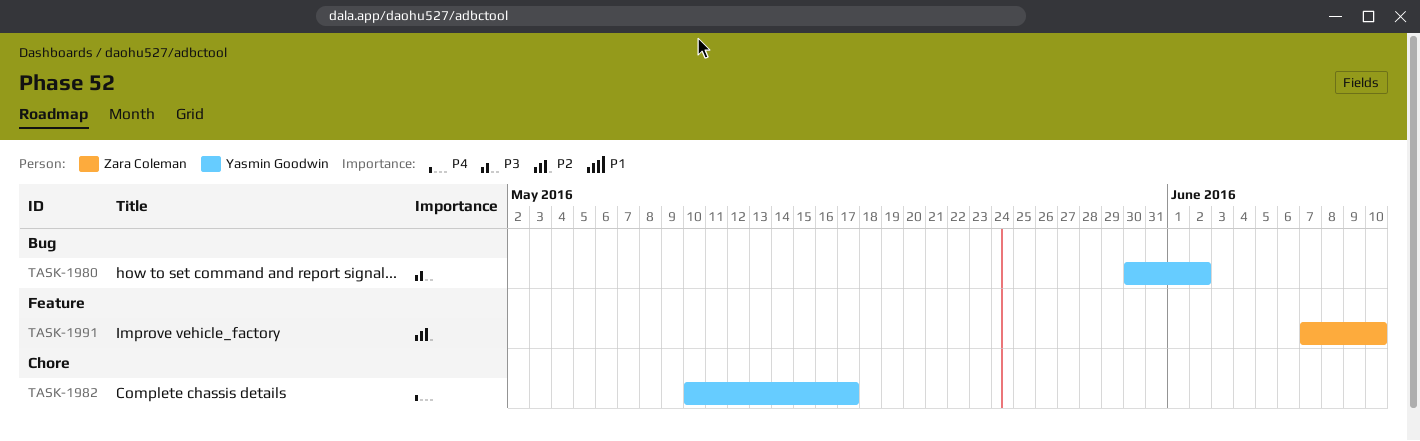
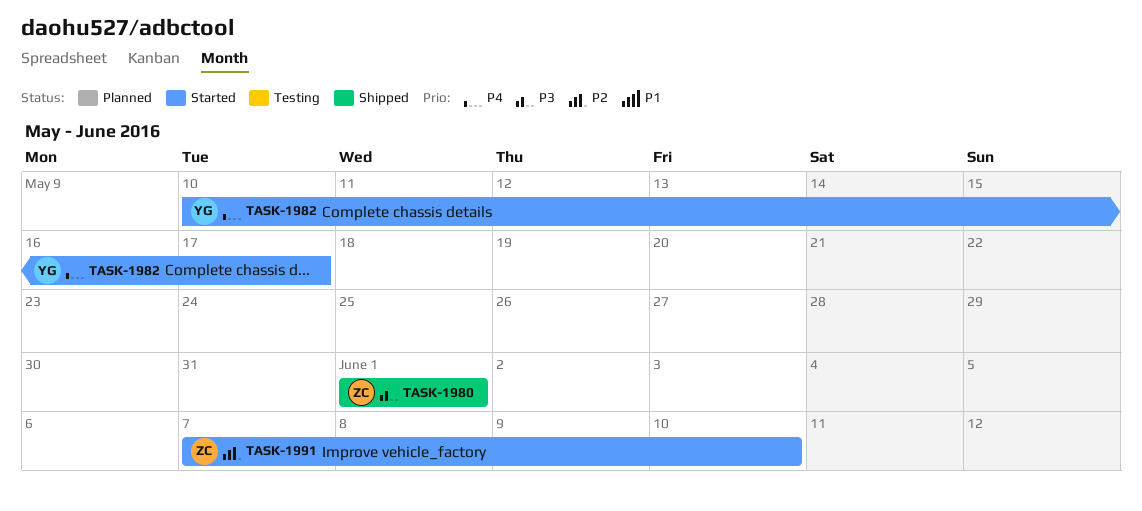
TASK-1980, owner: Yasmin Goodwin -> Zara Coleman
TASK-1980, start: May 30 -> Jun 1
TASK-1980, due: Jun 2 -> Jun 1

